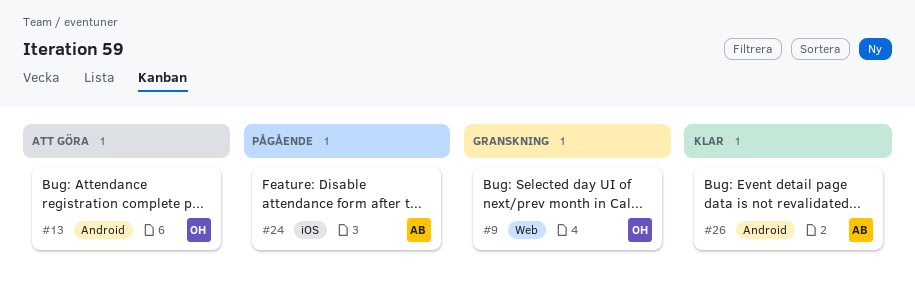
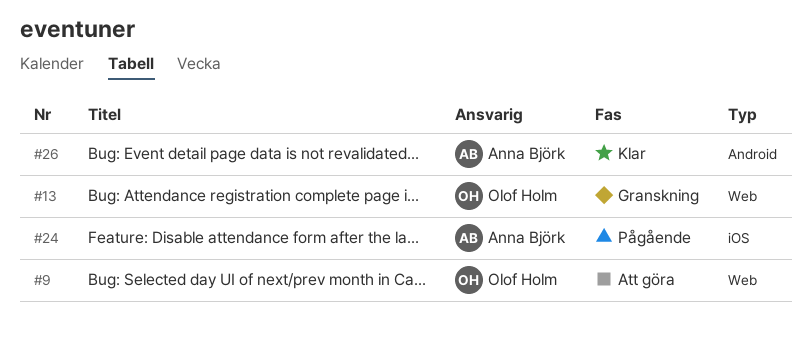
#9, status: Granskning -> Att göra
#13, status: Att göra -> Granskning
#13, label: Android -> Web

